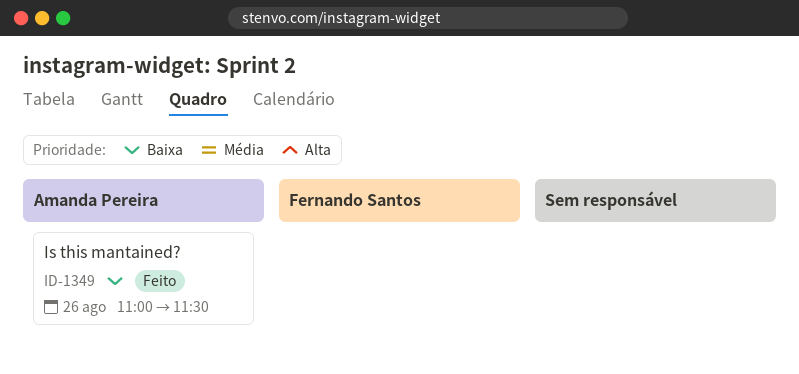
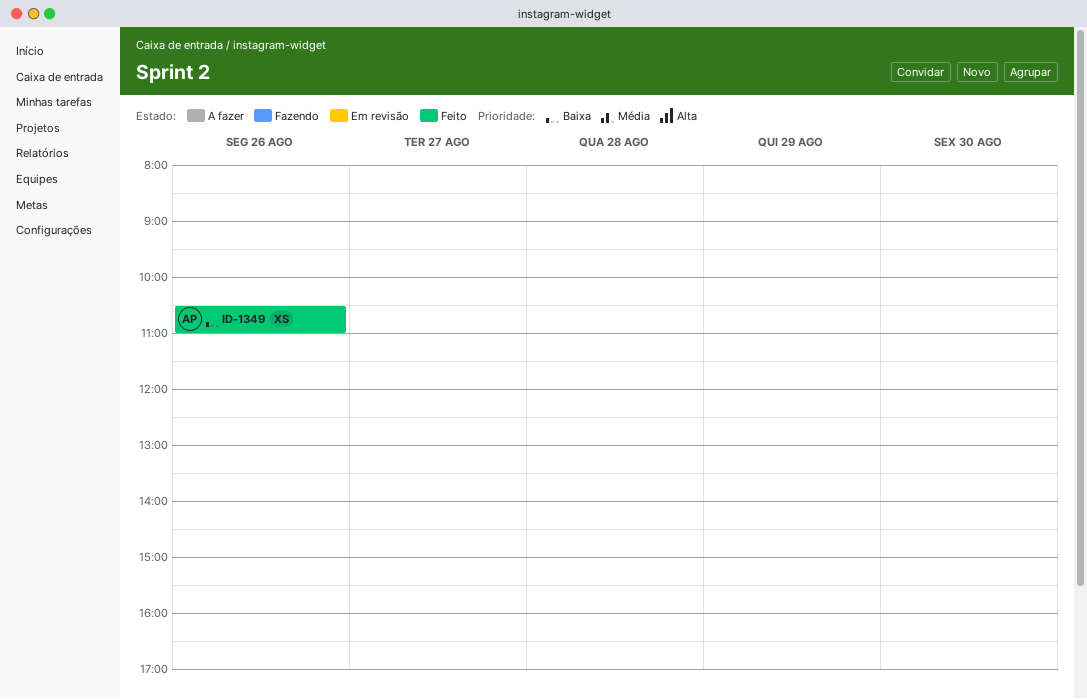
ID-1349, begins: 11:00 -> 10:30
ID-1349, ends: 11:30 -> 11:00

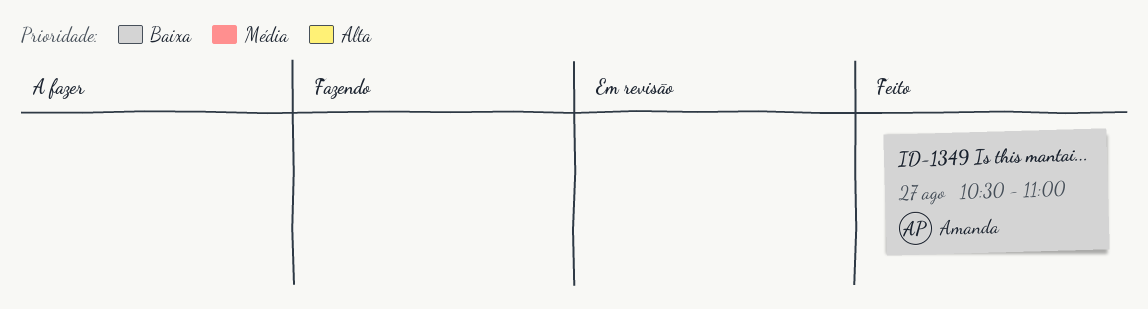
ID-1349, day: Aug 26 -> Aug 27

